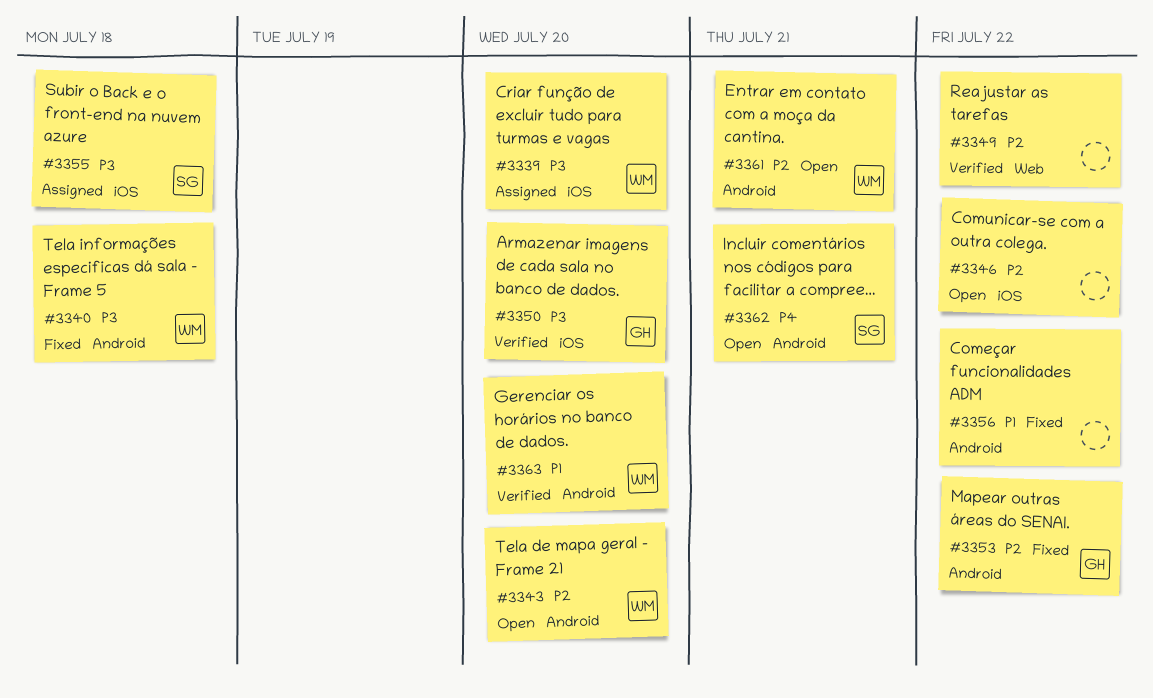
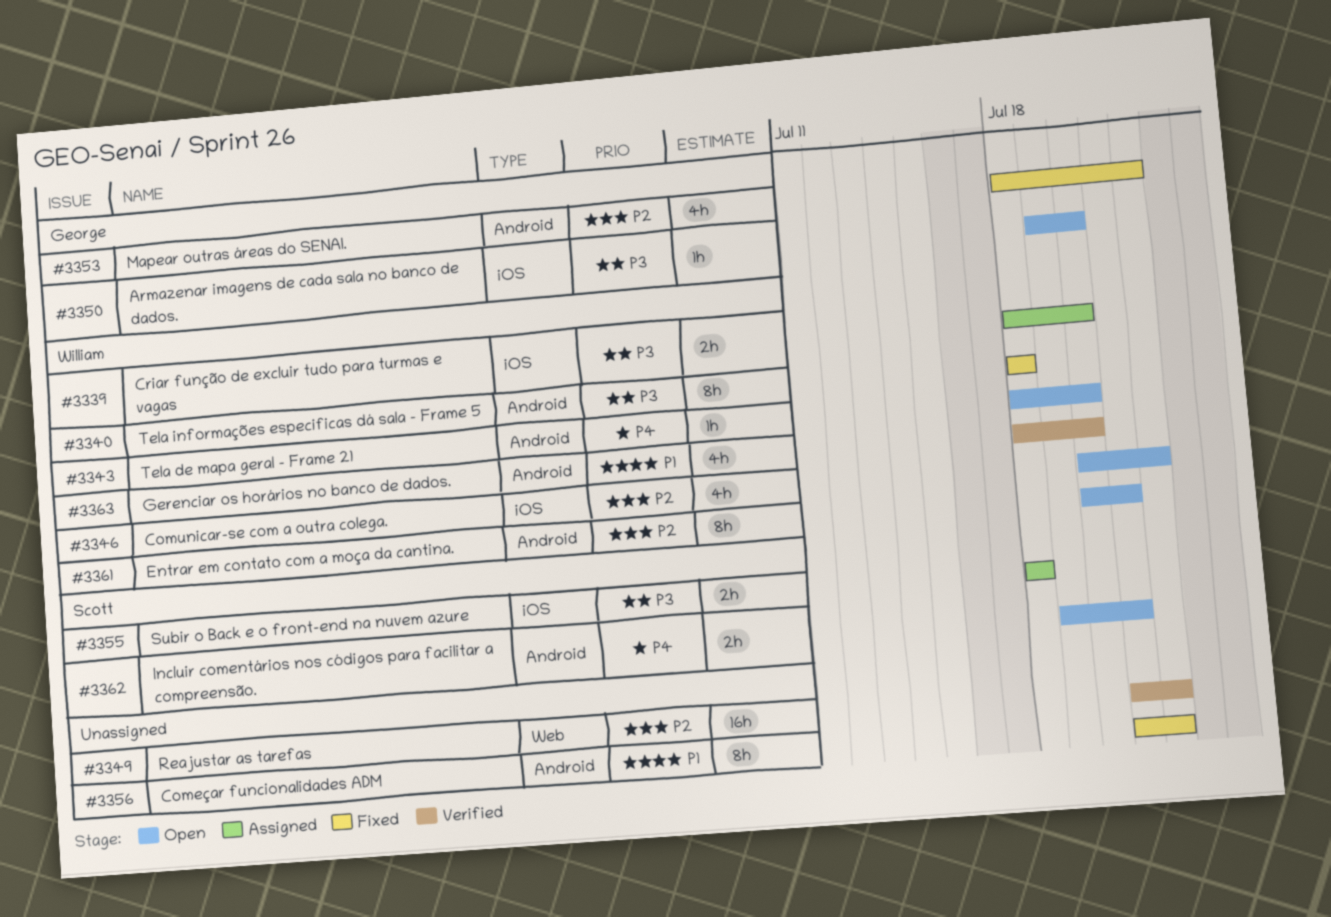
#3343, priority: P2 -> P4
#3346, owner: none -> William
#3350, status: Verified -> Open

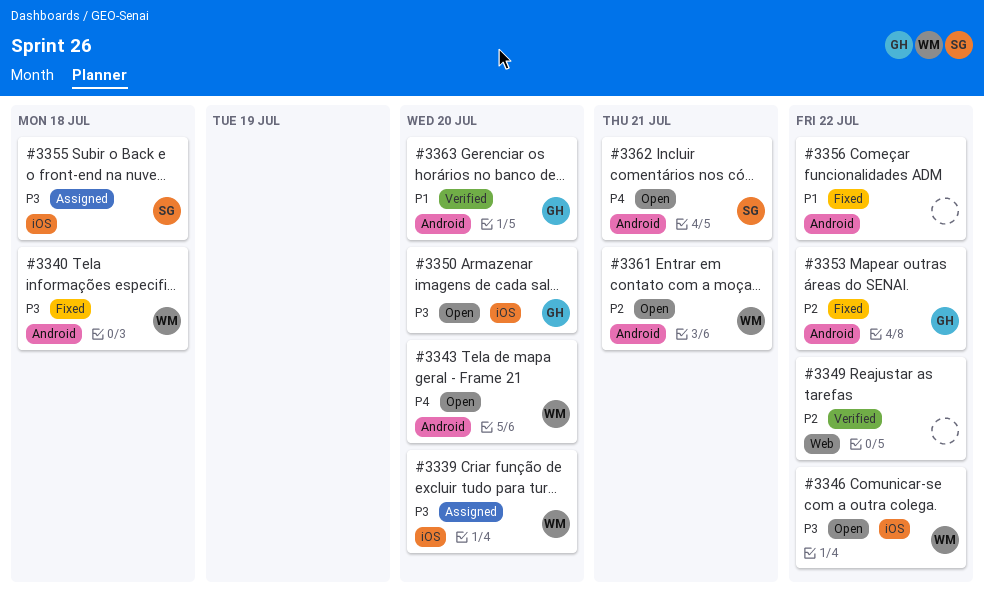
#3346, priority: P2 -> P3
#3363, owner: William -> George

